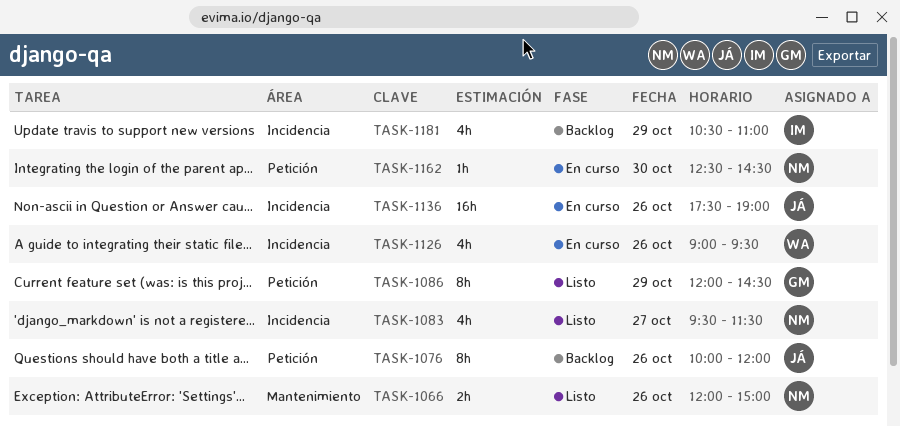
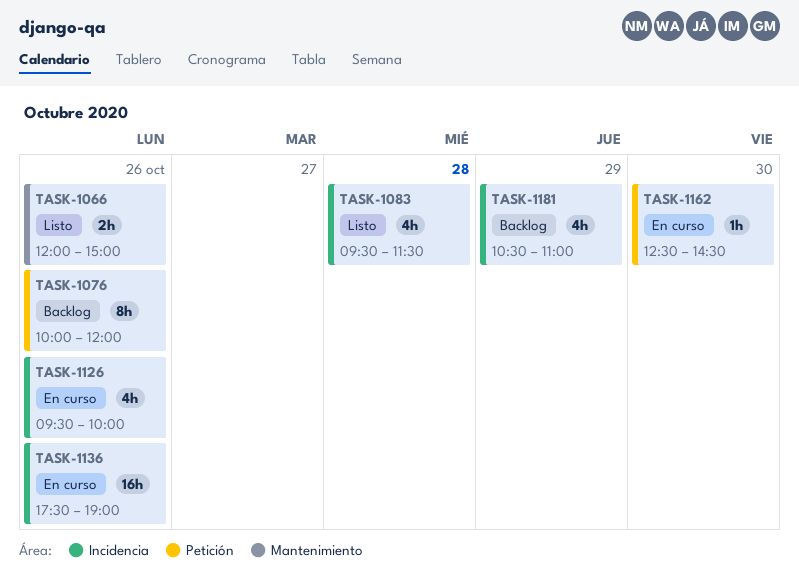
TASK-1083, day: Oct 27 -> Oct 28
TASK-1086: present -> none
TASK-1126, begins: 09:00 -> 09:30
TASK-1126, ends: 09:30 -> 10:00

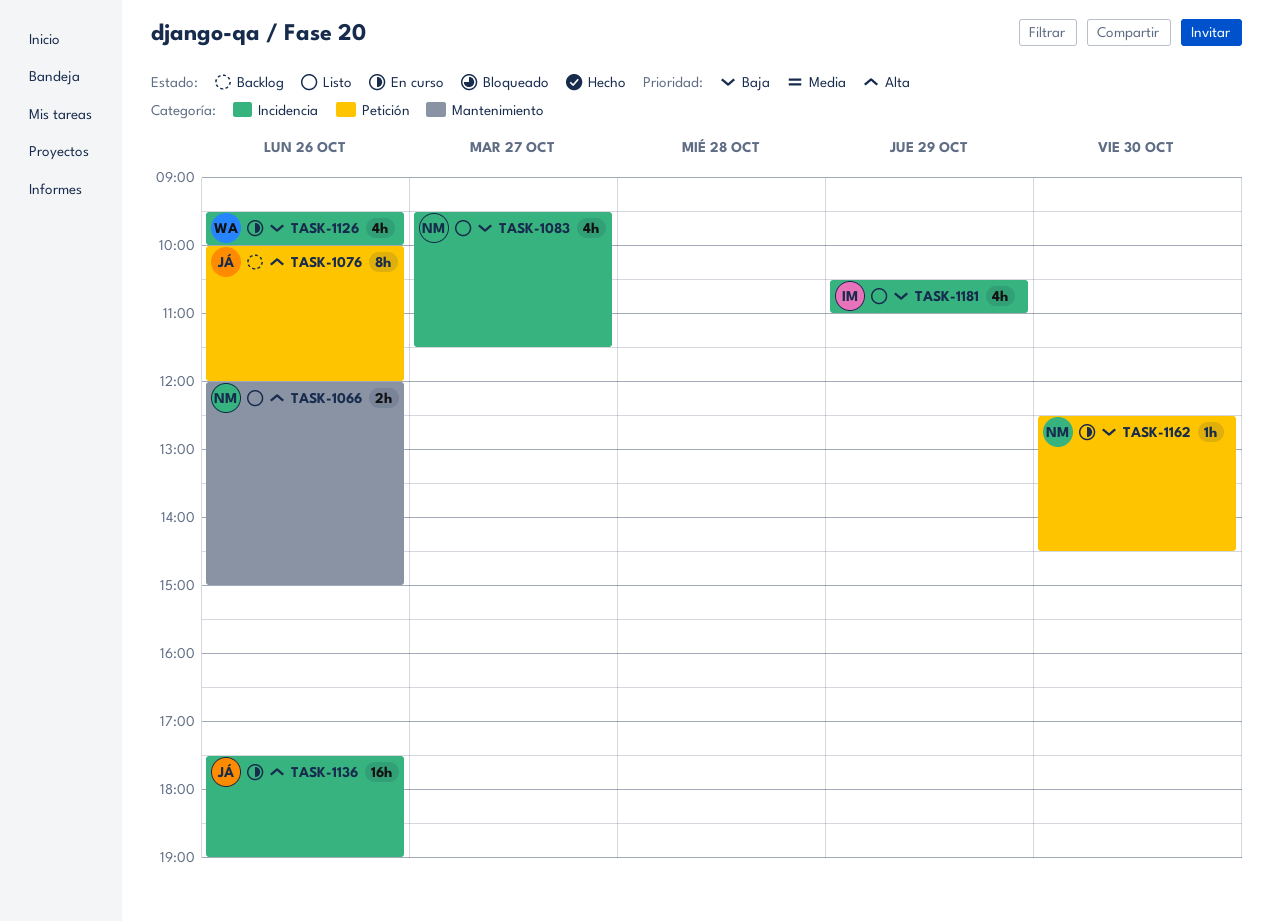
TASK-1083, day: Oct 28 -> Oct 27
TASK-1181, status: Backlog -> Listo

